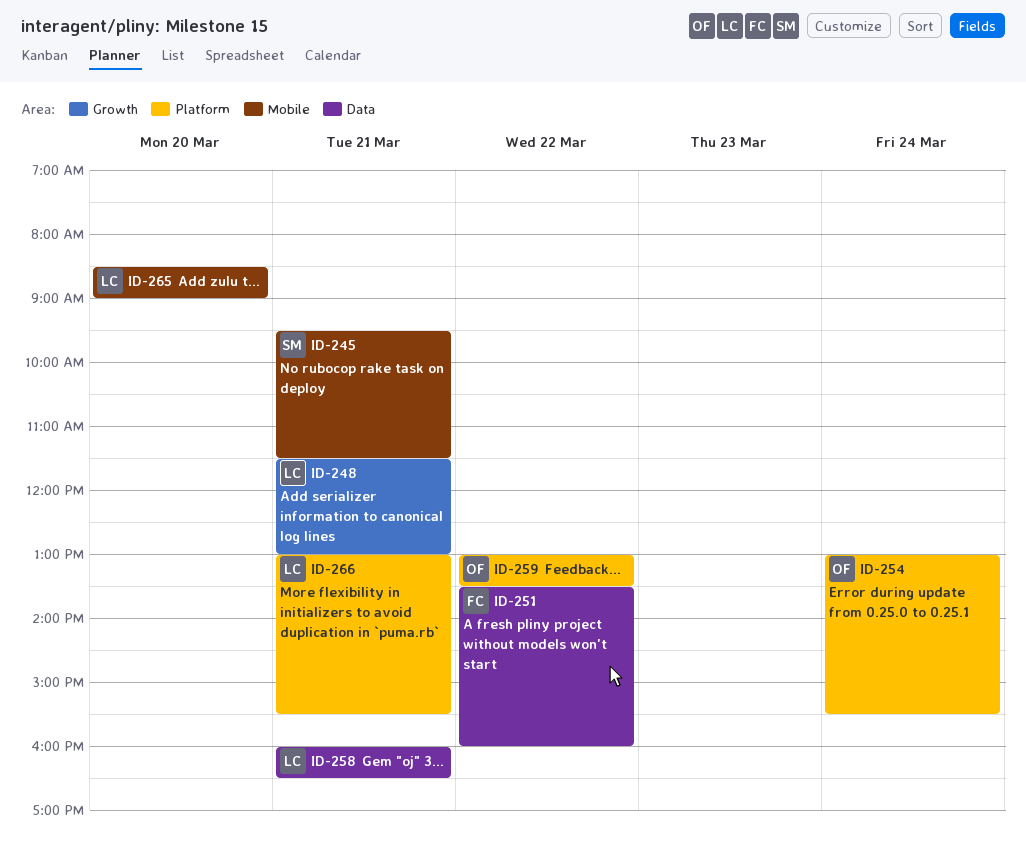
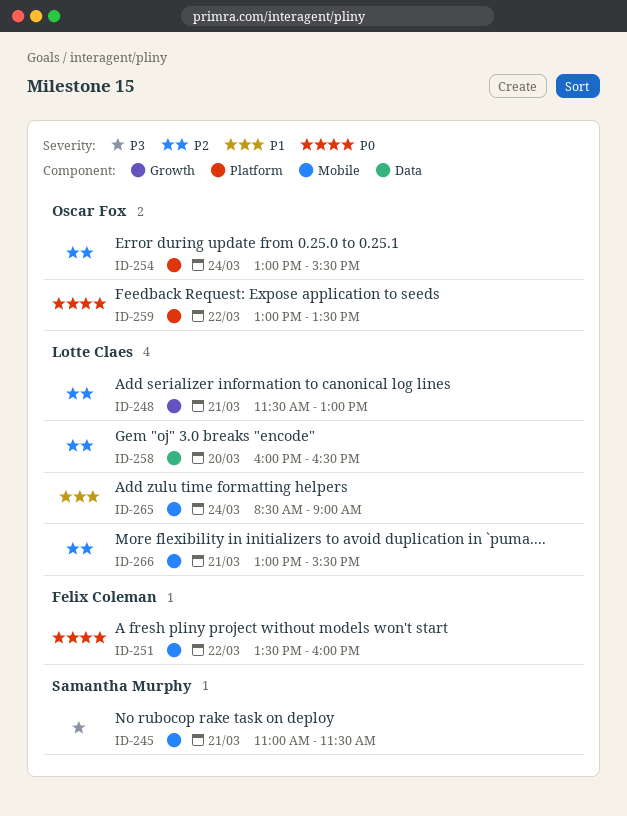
ID-245, begins: 09:30 -> 11:00
ID-251, label: Data -> Mobile
ID-258, day: Mar 21 -> Mar 20
ID-265, day: Mar 20 -> Mar 24
ID-266, label: Platform -> Mobile

